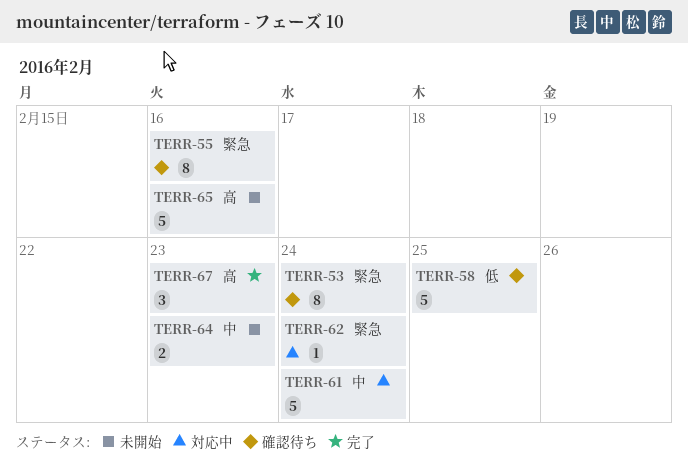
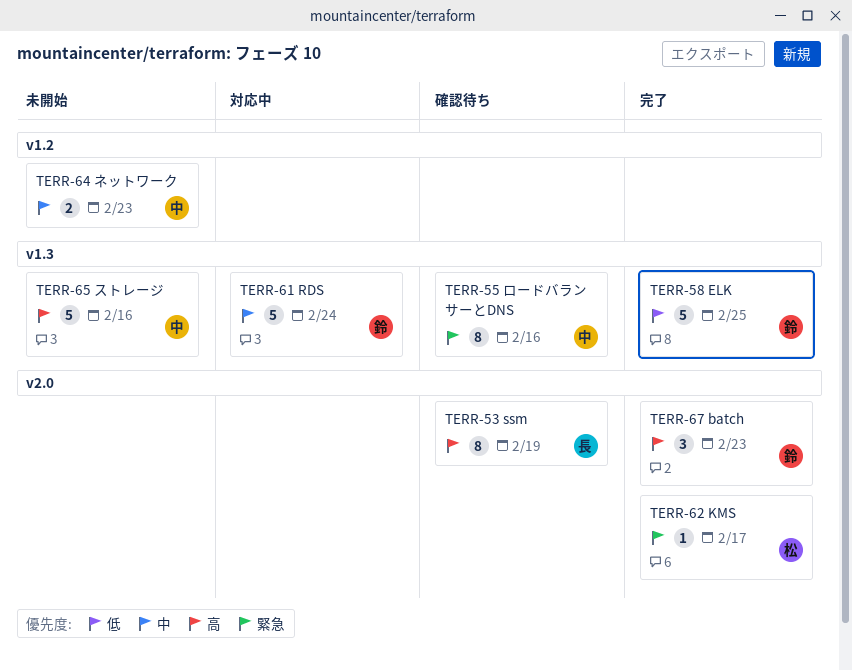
TERR-53, priority: 緊急 -> 高
TERR-53, due: Feb 24 -> Feb 19
TERR-58, status: 確認待ち -> 完了
TERR-62, status: 対応中 -> 完了
TERR-62, due: Feb 24 -> Feb 17

